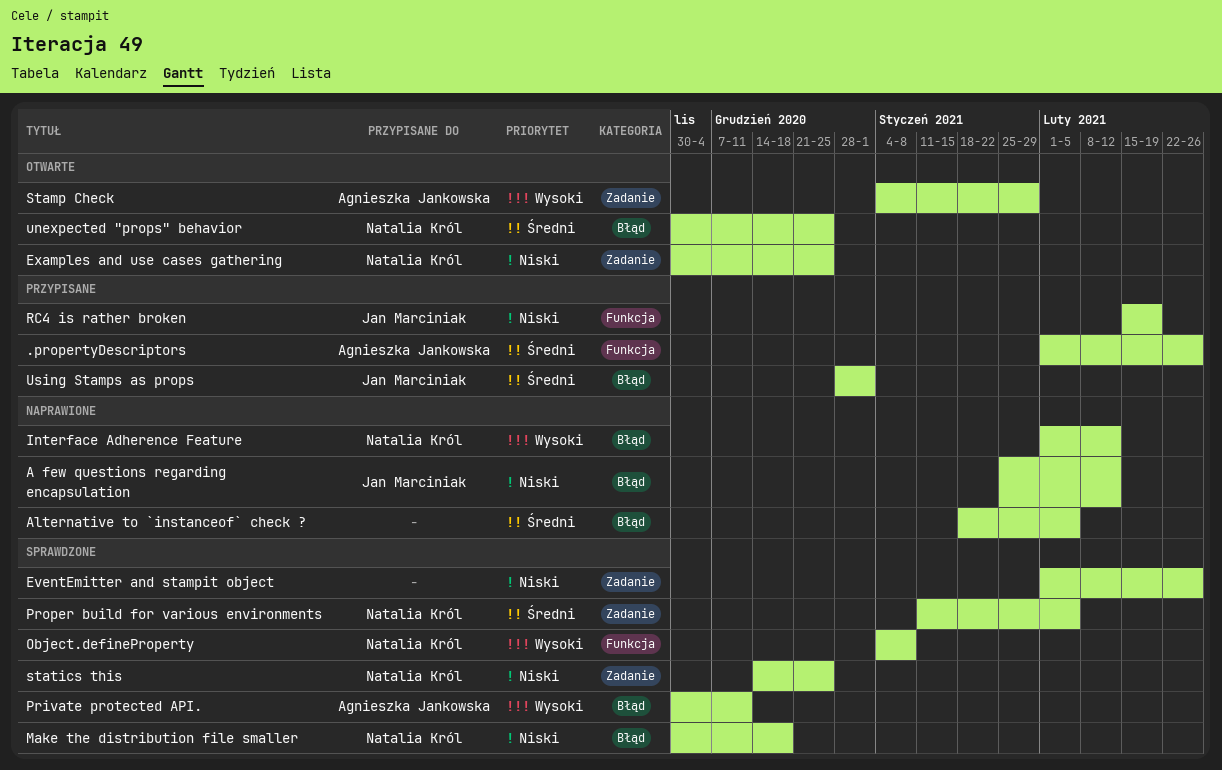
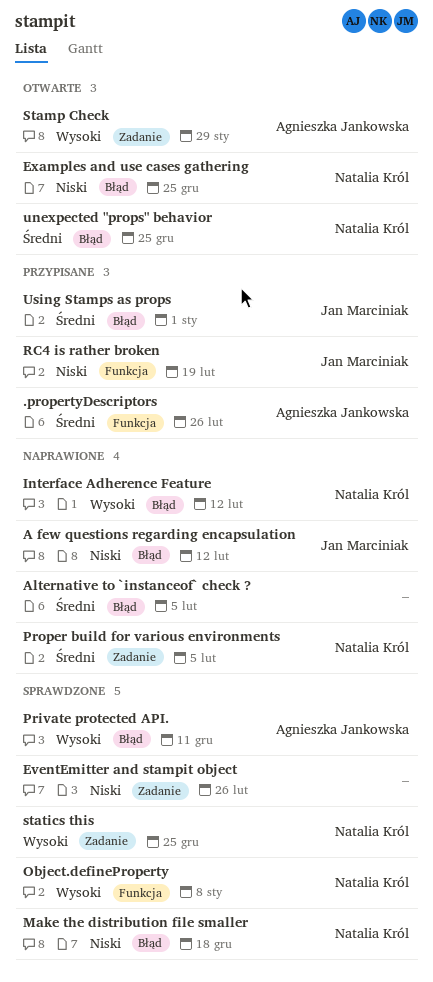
Examples and use cases gathering, label: Zadanie -> Błąd
Proper build for various environments, status: Sprawdzone -> Naprawione
statics this, priority: Niski -> Wysoki

